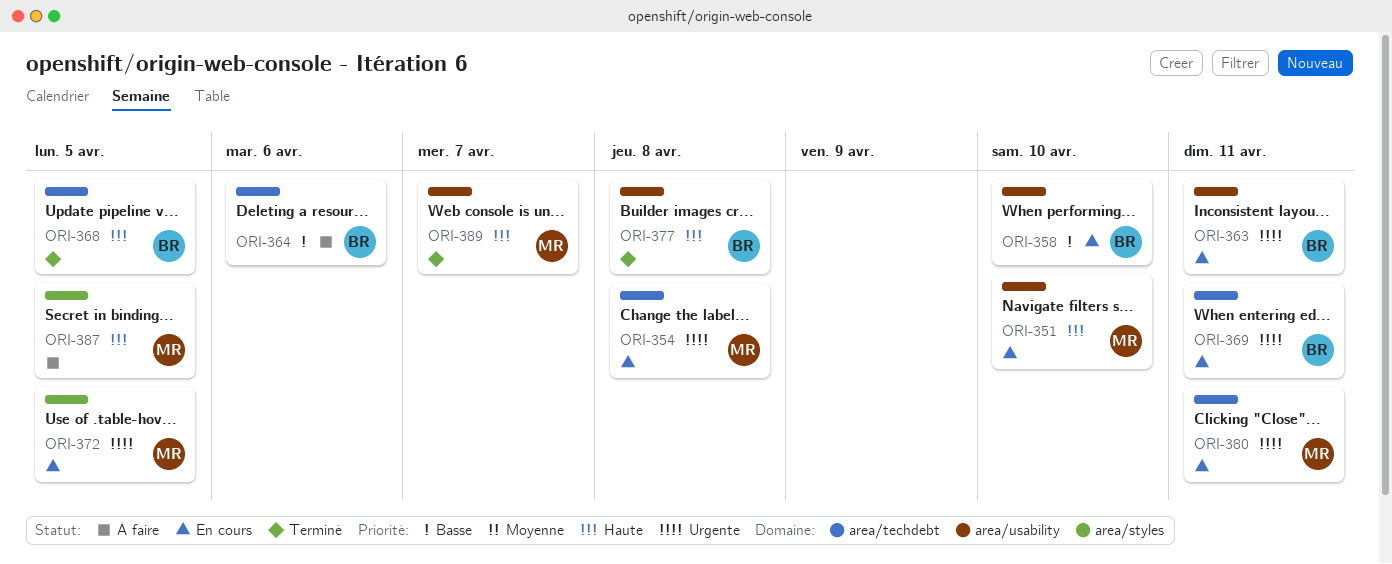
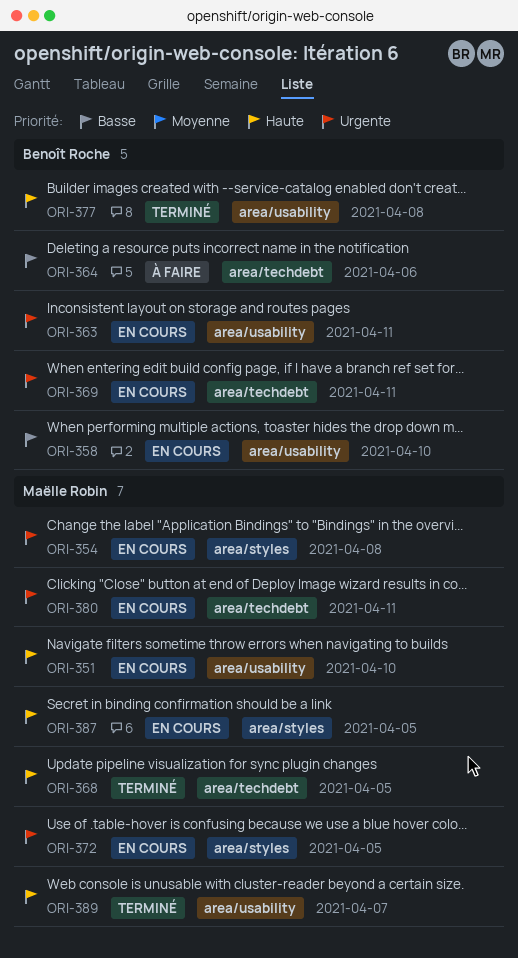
ORI-354, label: area/techdebt -> area/styles
ORI-368, owner: Benoît Roche -> Maëlle Robin
ORI-387, status: À faire -> En cours

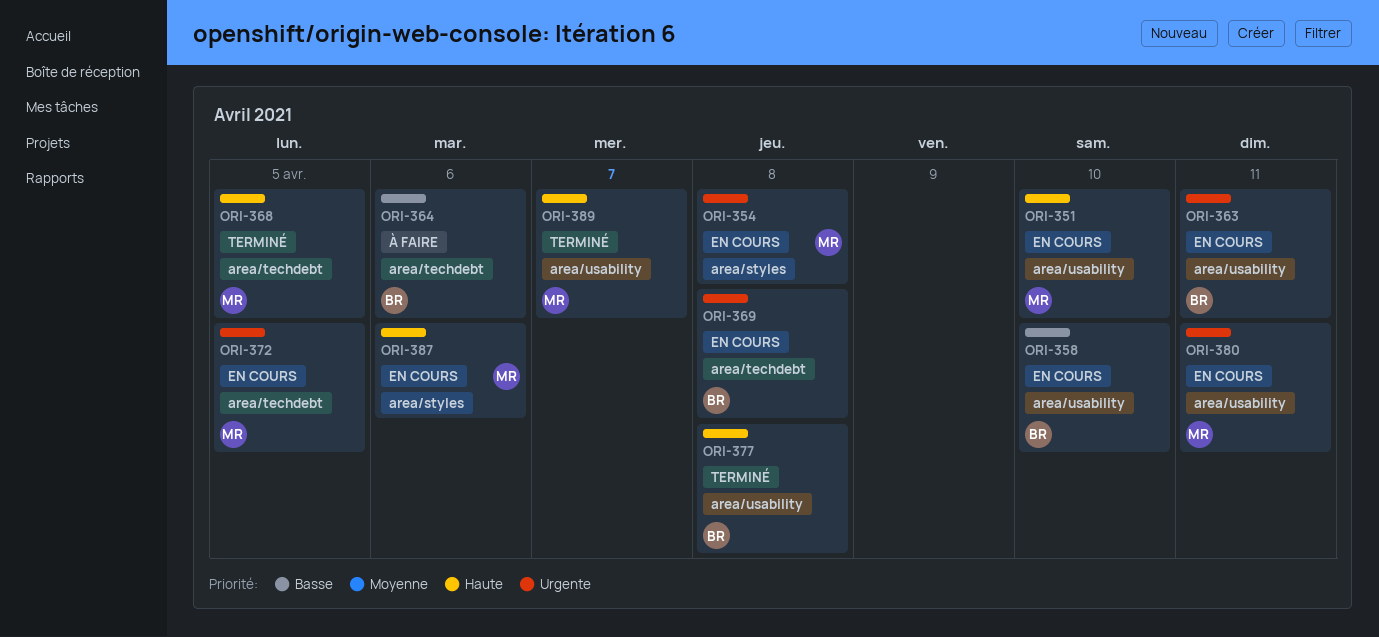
ORI-369, due: Apr 11 -> Apr 8
ORI-372, label: area/styles -> area/techdebt
ORI-380, label: area/techdebt -> area/usability
ORI-387, due: Apr 5 -> Apr 6

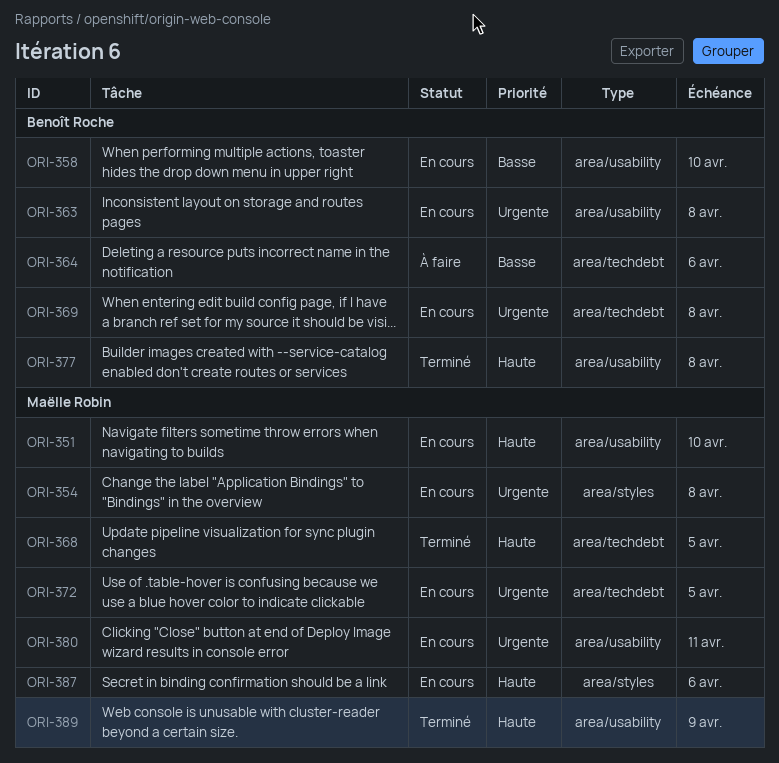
ORI-363, due: Apr 11 -> Apr 8
ORI-389, due: Apr 7 -> Apr 9

